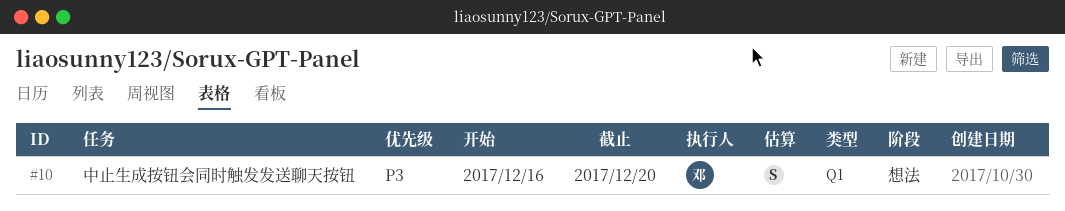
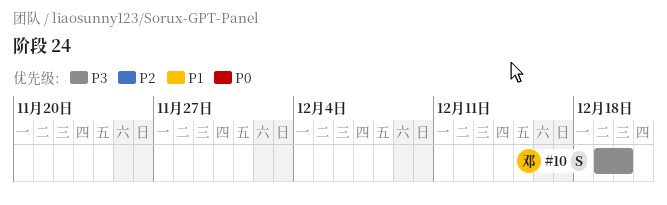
#10, start: Dec 16 -> Dec 19

